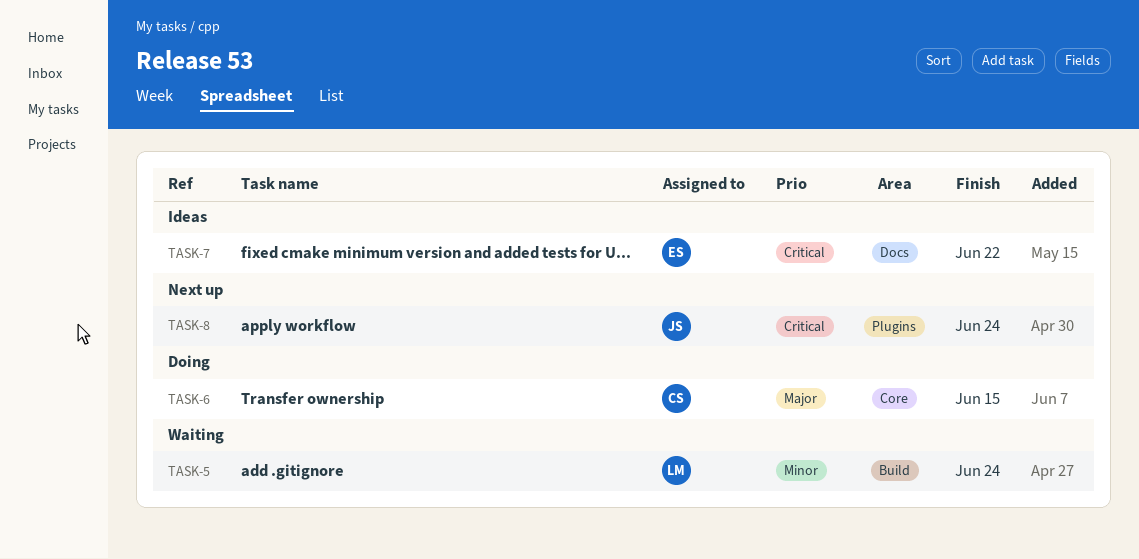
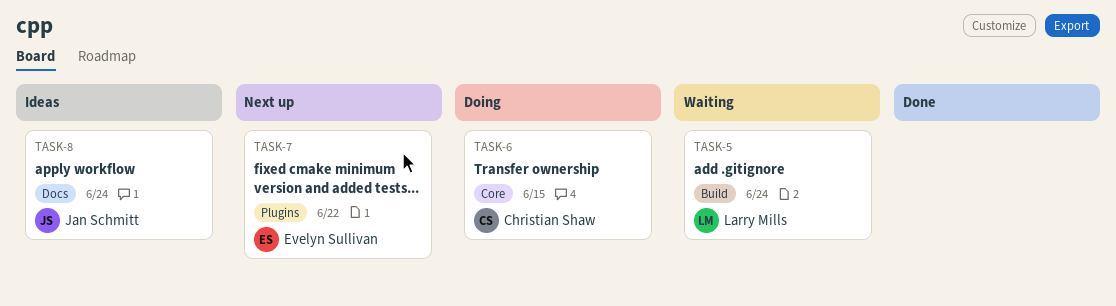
TASK-7, status: Ideas -> Next up
TASK-7, label: Docs -> Plugins
TASK-8, status: Next up -> Ideas
TASK-8, label: Plugins -> Docs

